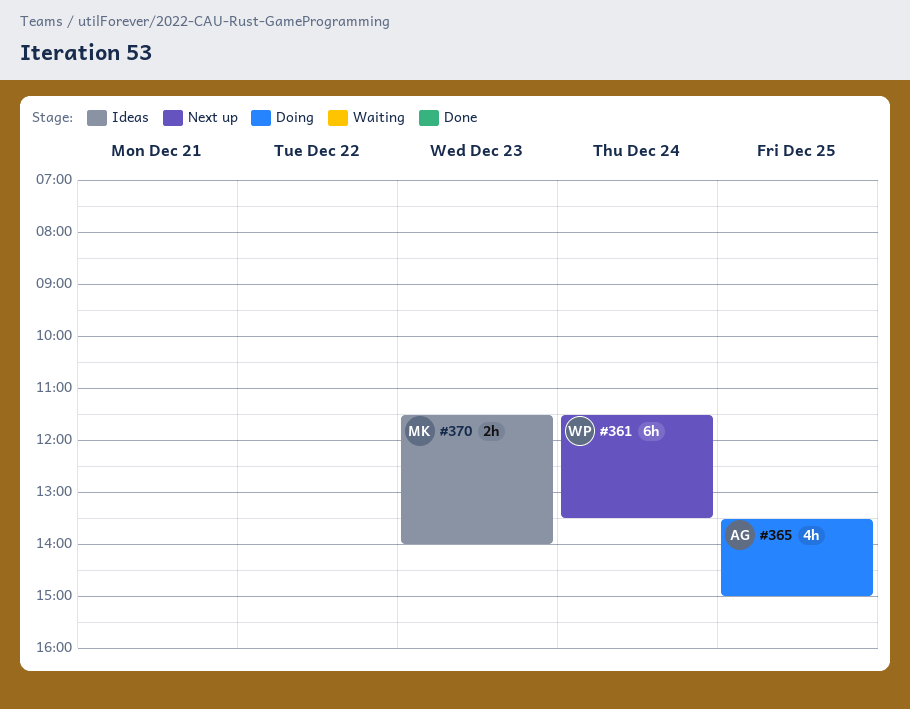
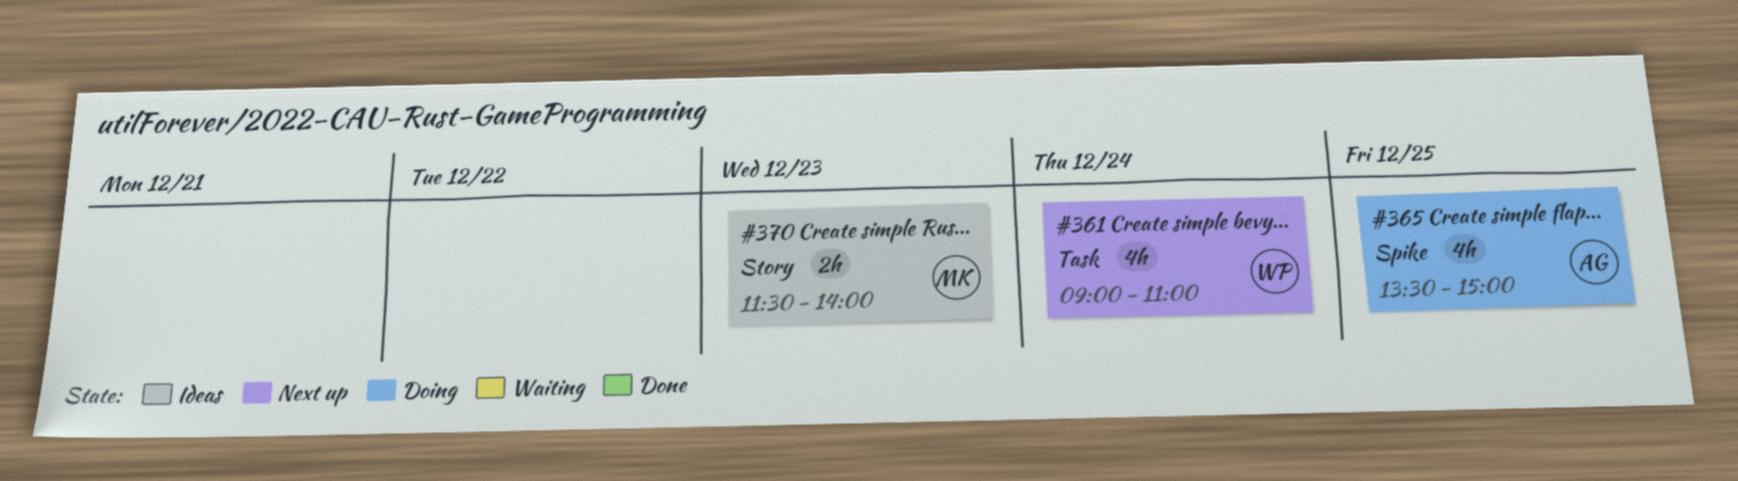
#361, estimate: 6h -> 4h
#361, begins: 11:30 -> 09:00
#361, ends: 13:30 -> 11:00

